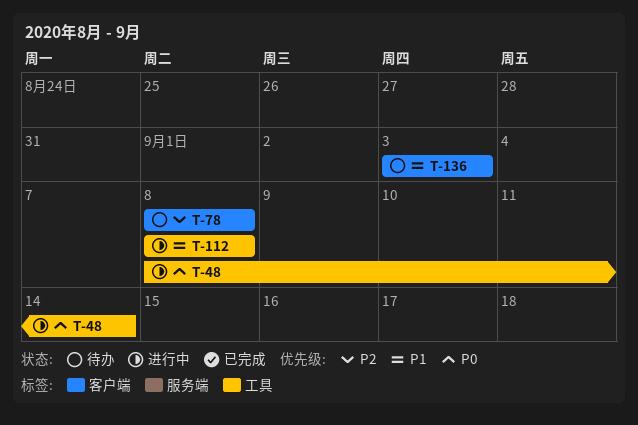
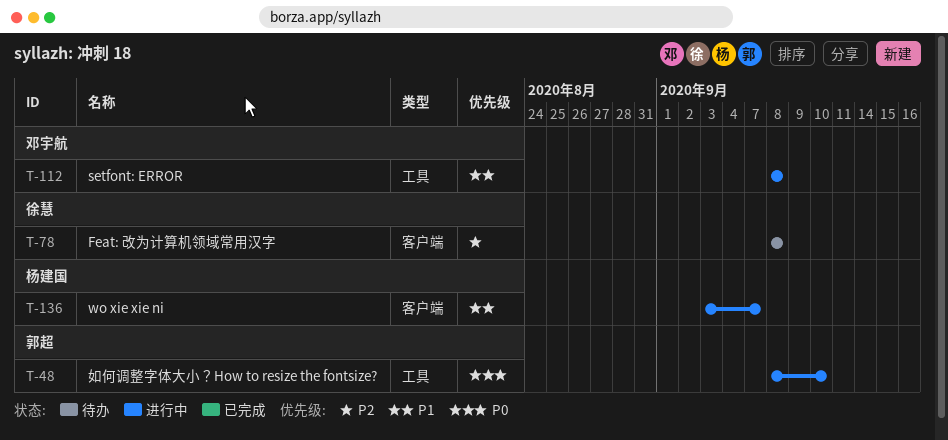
T-48, due: Sep 14 -> Sep 10
T-136, status: 待办 -> 进行中
T-136, due: Sep 3 -> Sep 7

